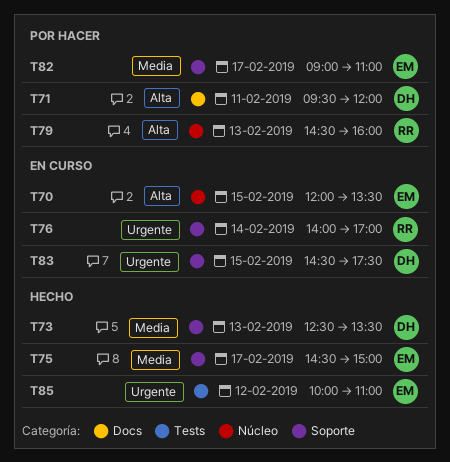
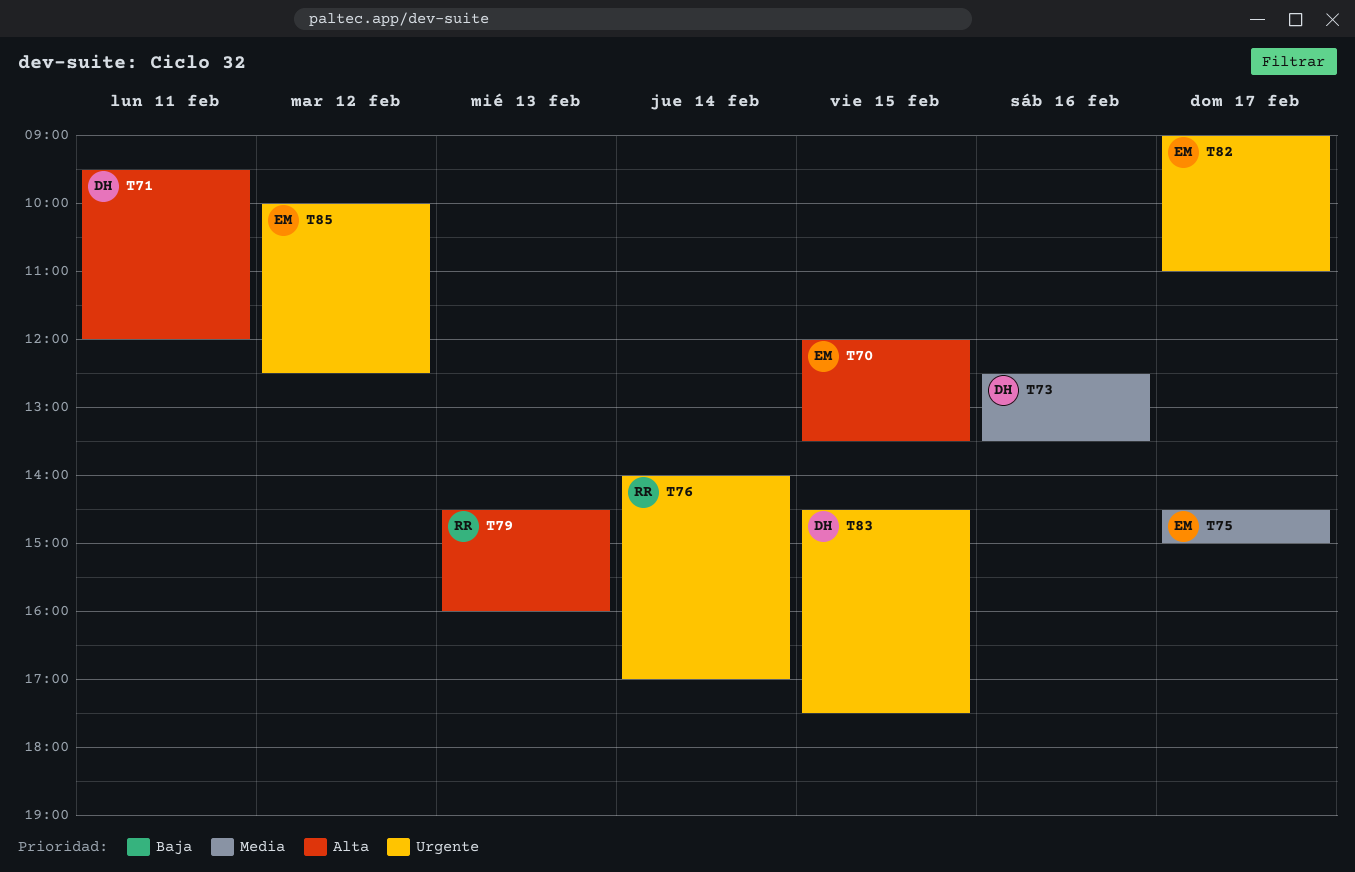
T73, day: Feb 13 -> Feb 16
T82, priority: Media -> Urgente
T85, ends: 11:00 -> 12:30

